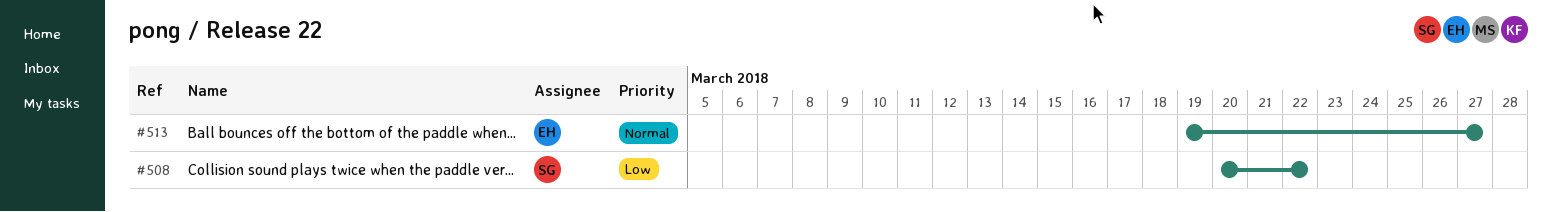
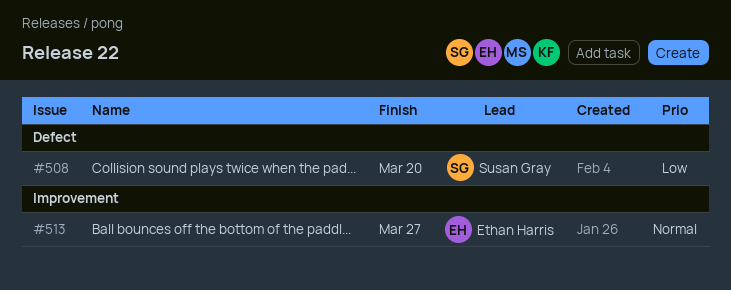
#508, due: Mar 22 -> Mar 20

